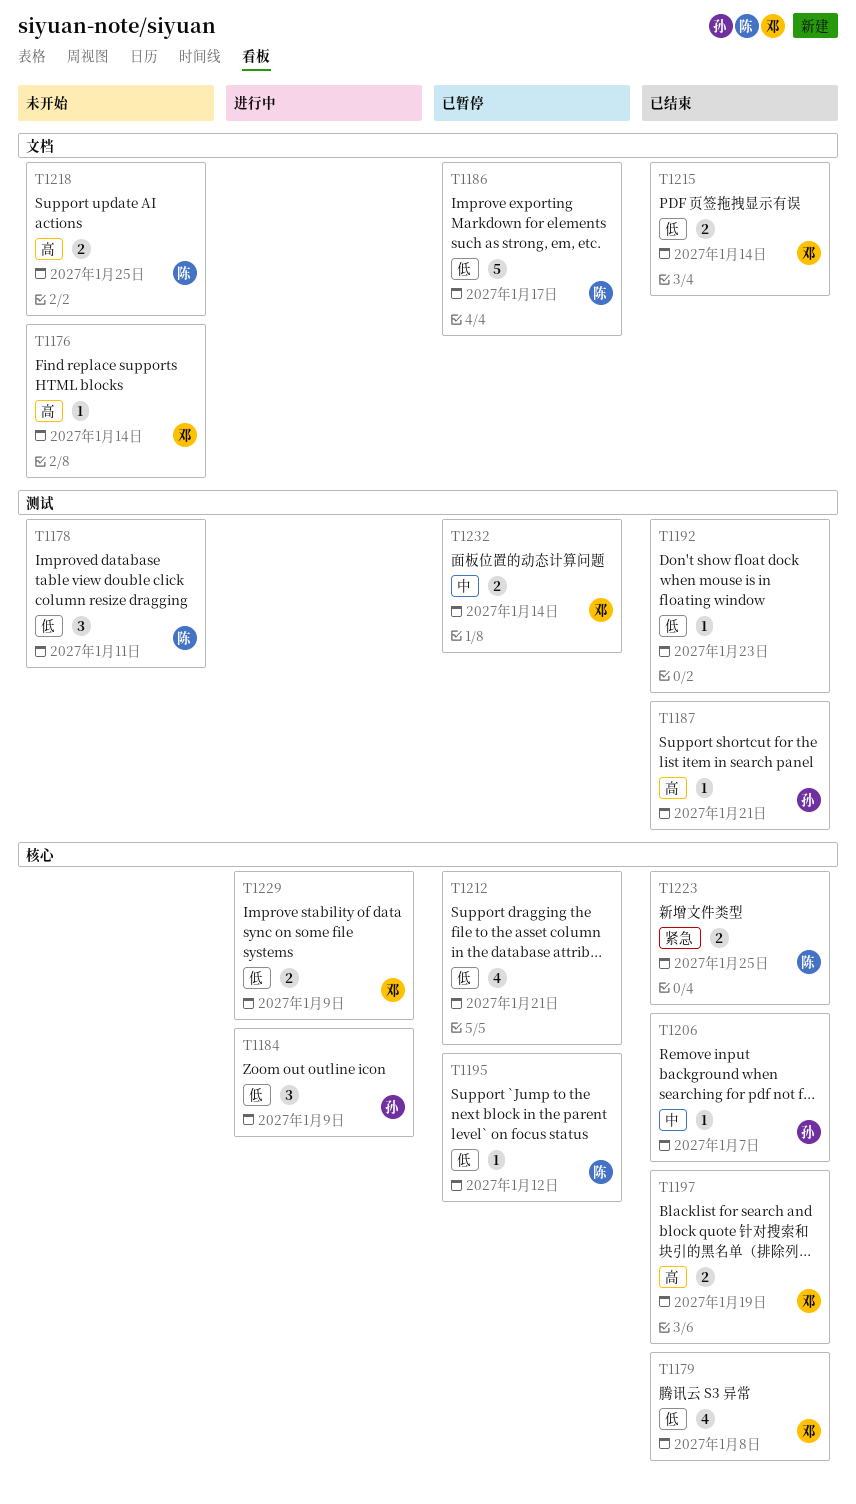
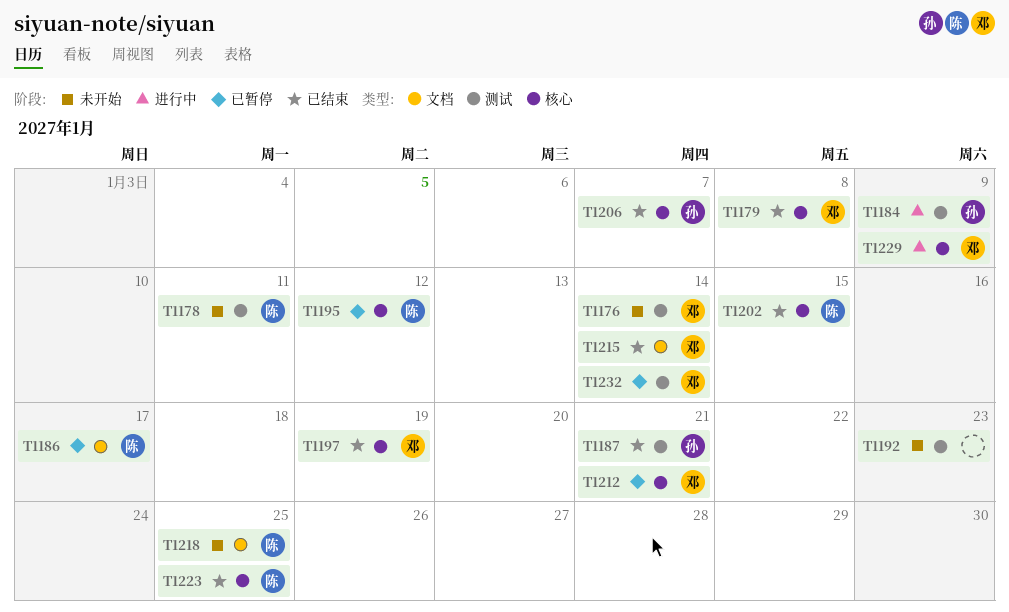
T1176, label: 文档 -> 测试
T1184, label: 核心 -> 测试
T1192, status: 已结束 -> 未开始
T1202: none -> present
T1212, owner: none -> 邓

